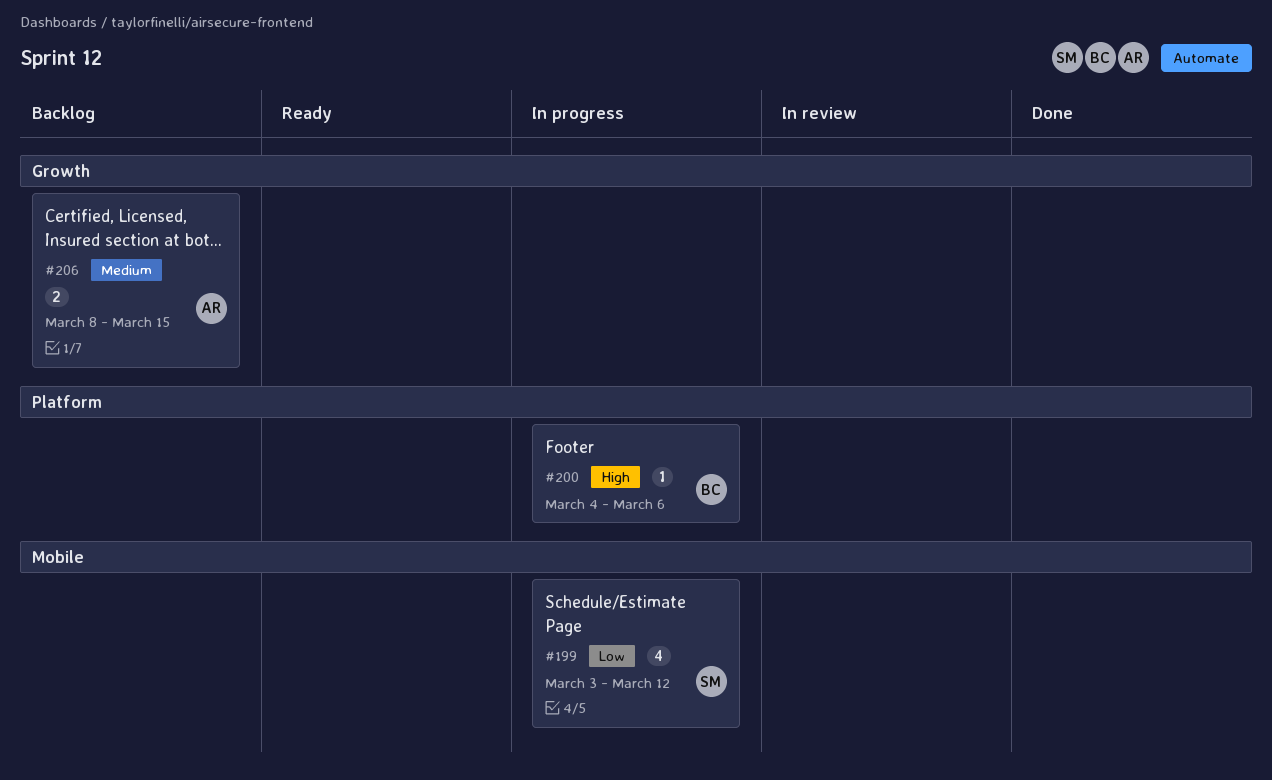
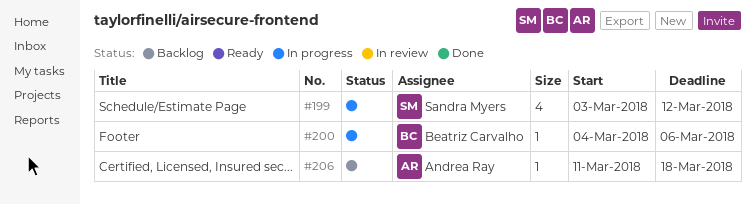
#206, estimate: 2 -> 1
#206, start: Mar 8 -> Mar 11
#206, due: Mar 15 -> Mar 18

